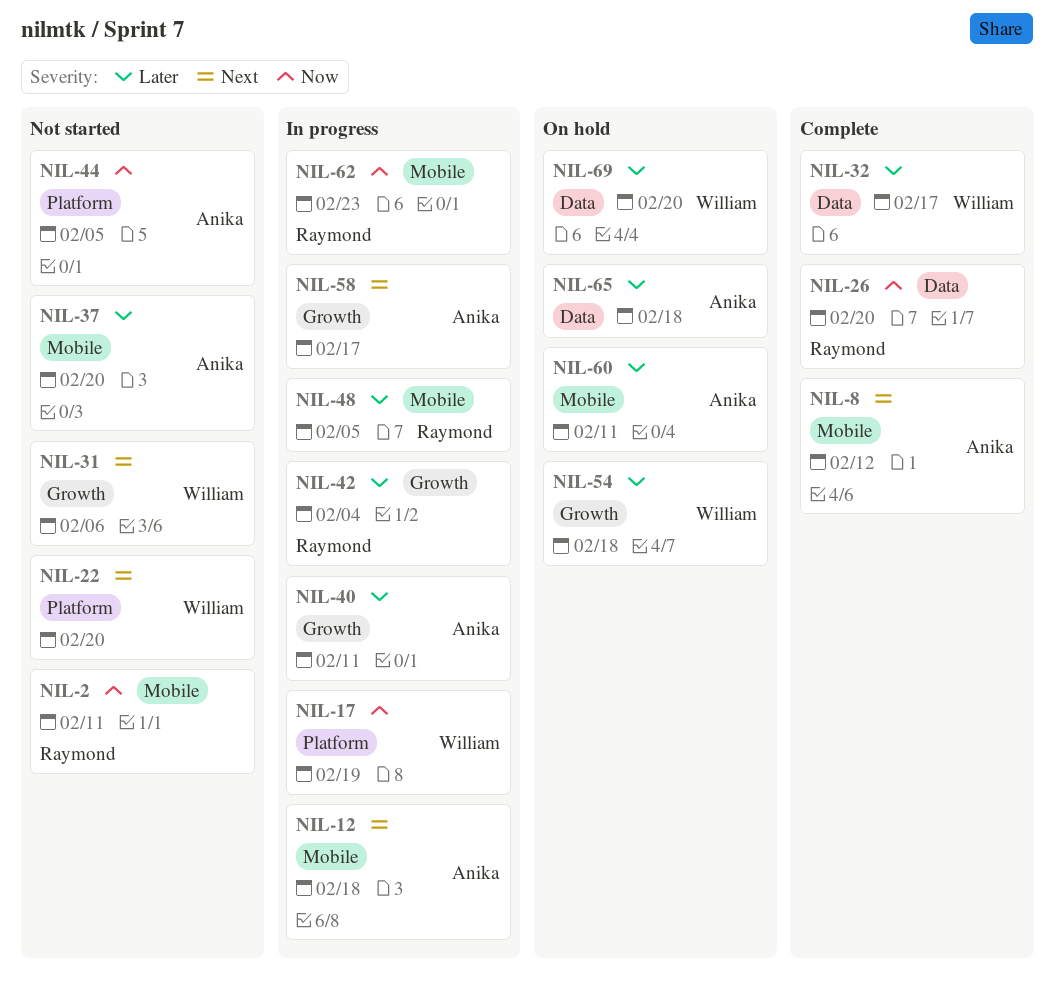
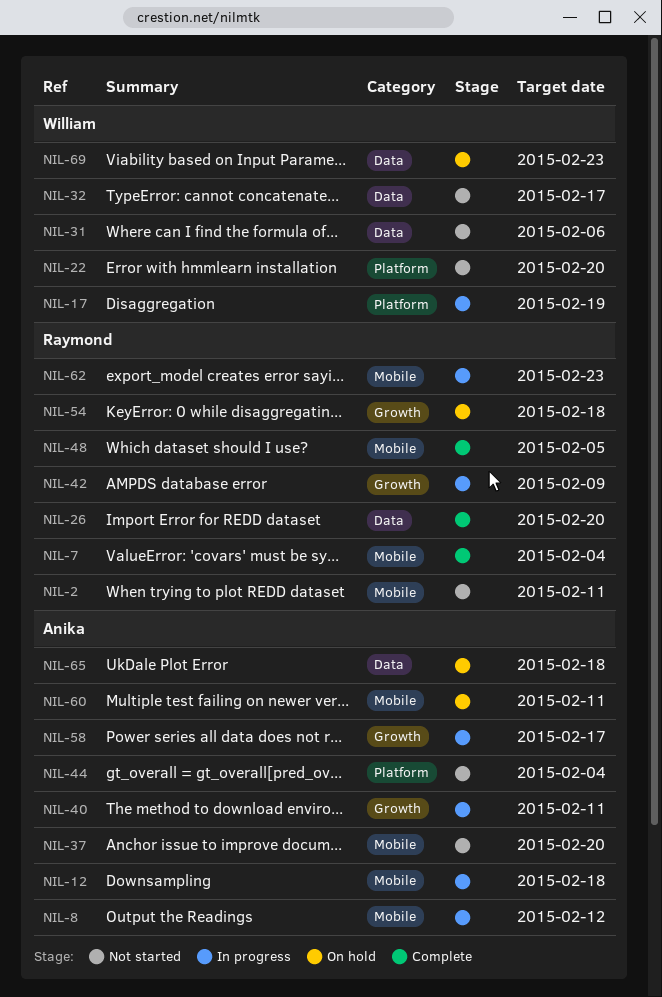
NIL-7: none -> present
NIL-8, status: Complete -> In progress
NIL-31, label: Growth -> Data
NIL-32, status: Complete -> Not started
NIL-42, due: Feb 4 -> Feb 9
NIL-44, due: Feb 5 -> Feb 4
NIL-48, status: In progress -> Complete
NIL-54, owner: William -> Raymond
NIL-69, due: Feb 20 -> Feb 23

